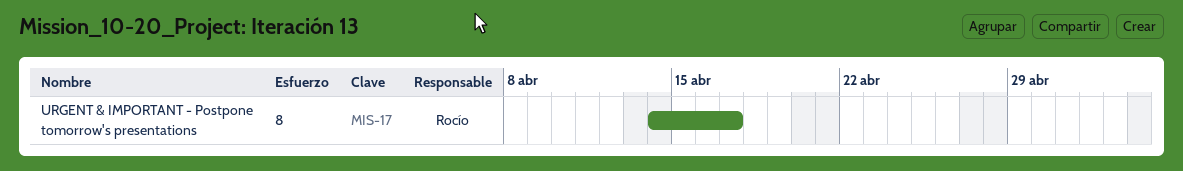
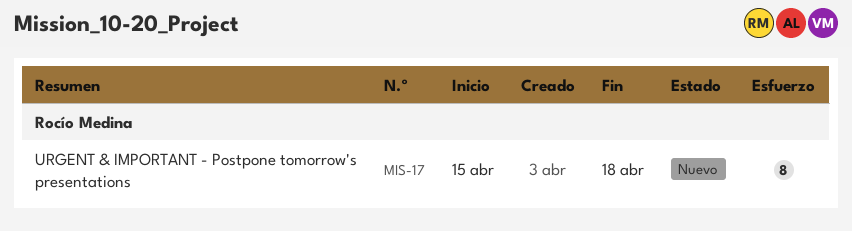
MIS-17, start: Apr 14 -> Apr 15
MIS-17, due: Apr 17 -> Apr 18

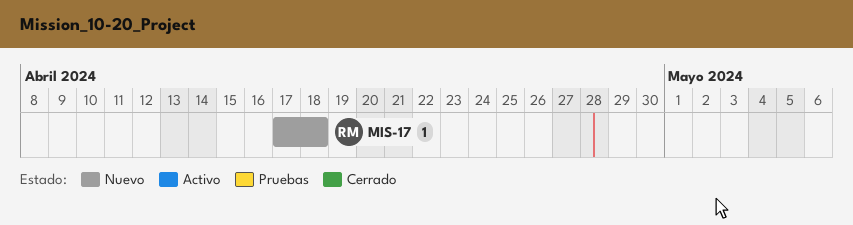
MIS-17, estimate: 8 -> 1
MIS-17, start: Apr 15 -> Apr 17

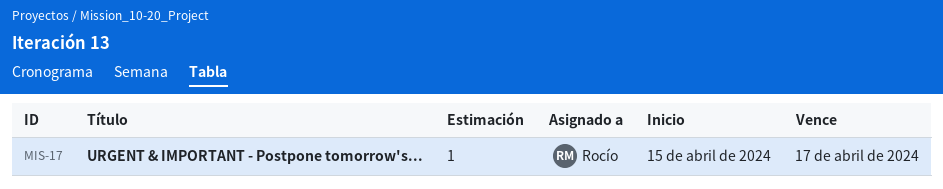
MIS-17, start: Apr 17 -> Apr 15
MIS-17, due: Apr 18 -> Apr 17

